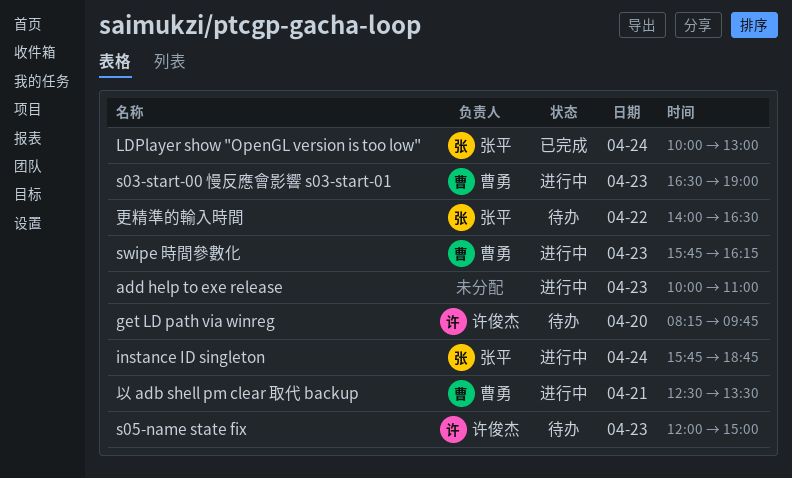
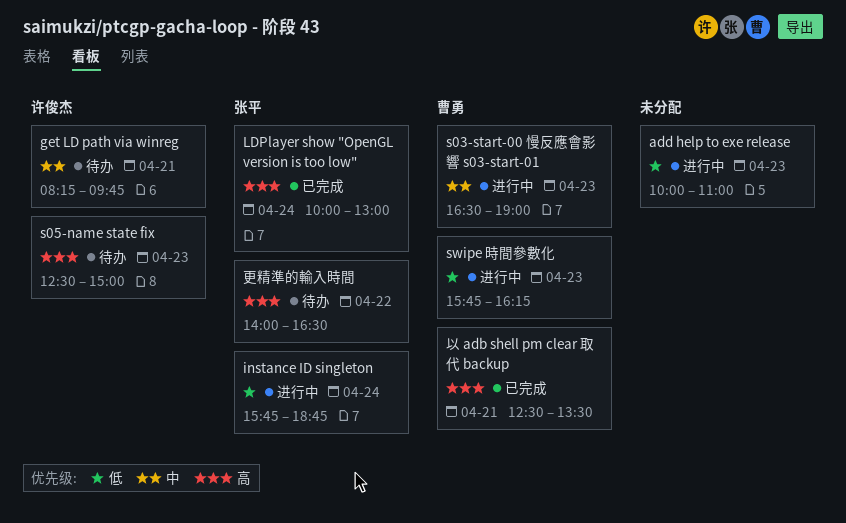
get LD path via winreg, day: Apr 20 -> Apr 21
s05-name state fix, begins: 12:00 -> 12:30
以 adb shell pm clear 取代 backup, status: 进行中 -> 已完成

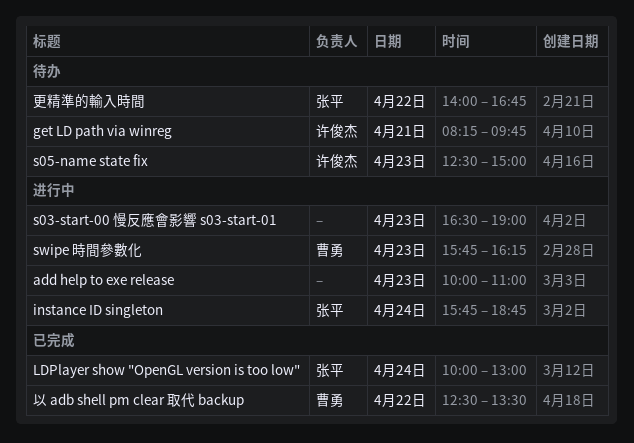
s03-start-00 慢反應會影響 s03-start-01, owner: 曹勇 -> none
以 adb shell pm clear 取代 backup, day: Apr 21 -> Apr 22
更精準的輸入時間, ends: 16:30 -> 16:45

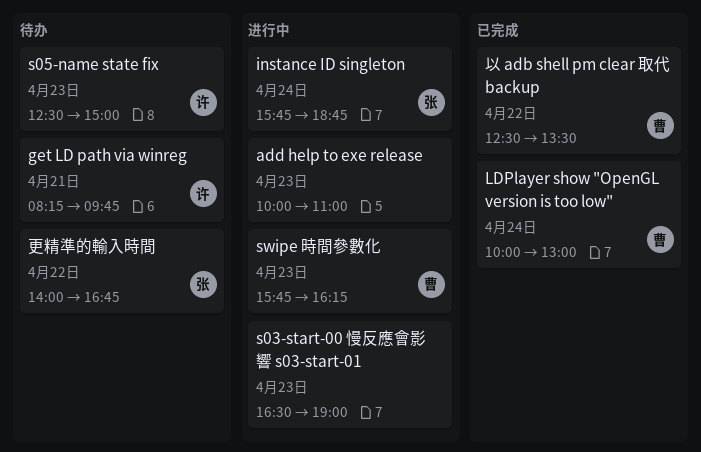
LDPlayer show "OpenGL version is too low", owner: 张平 -> 曹勇

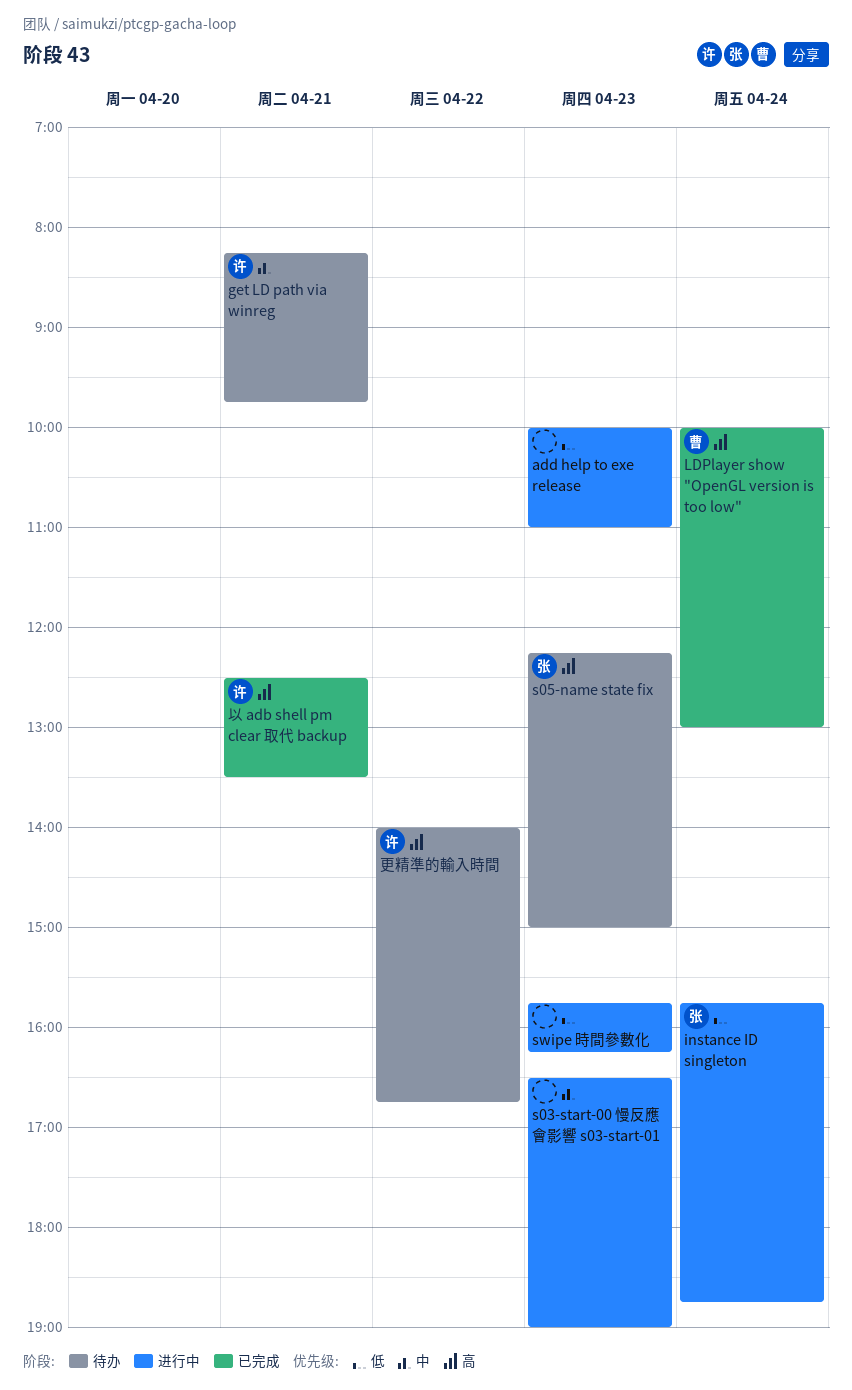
s05-name state fix, owner: 许 -> 张
s05-name state fix, begins: 12:30 -> 12:15
swipe 時間參數化, owner: 曹 -> none
以 adb shell pm clear 取代 backup, owner: 曹 -> 许
以 adb shell pm clear 取代 backup, day: Apr 22 -> Apr 21
更精準的輸入時間, owner: 张 -> 许

